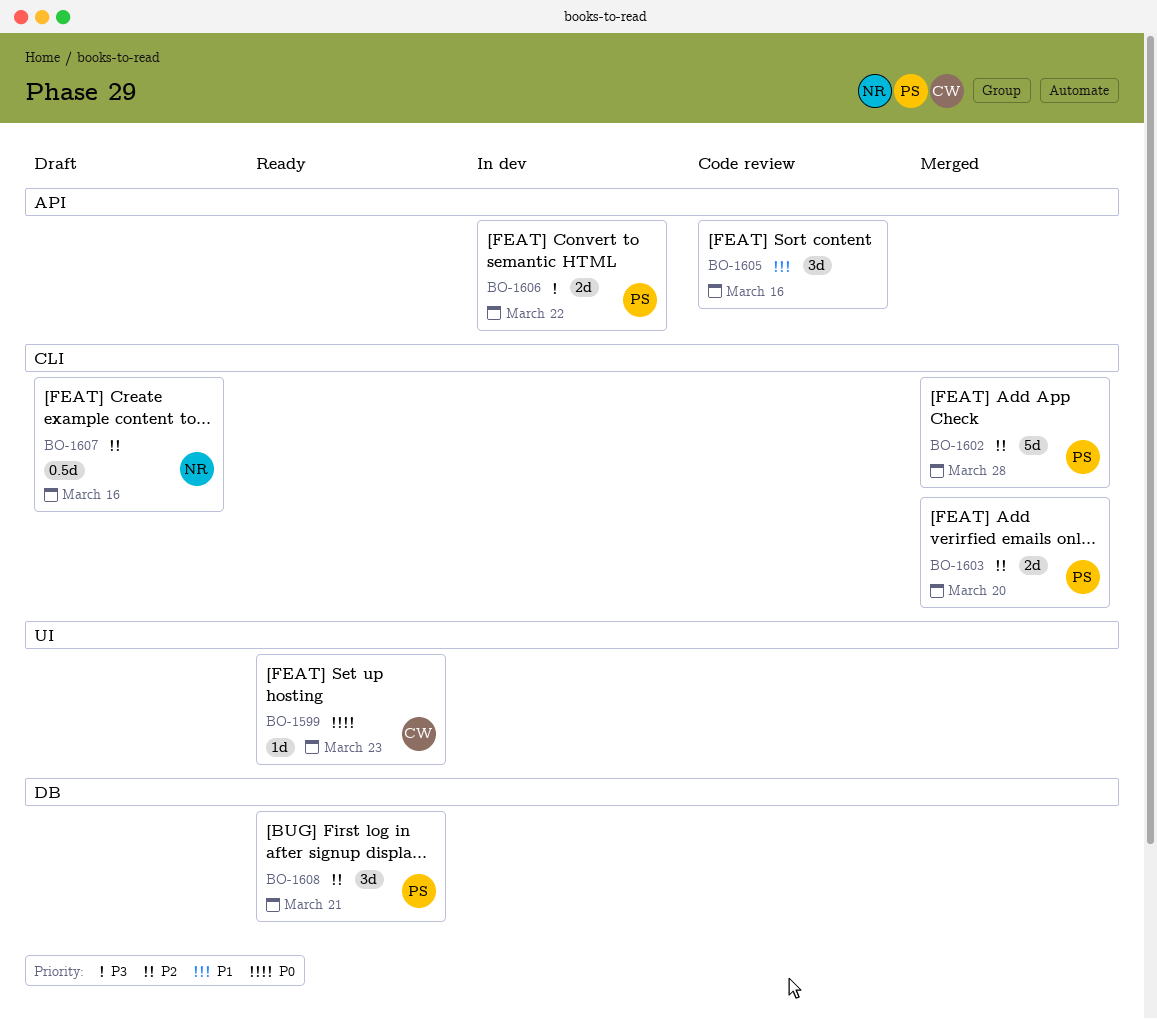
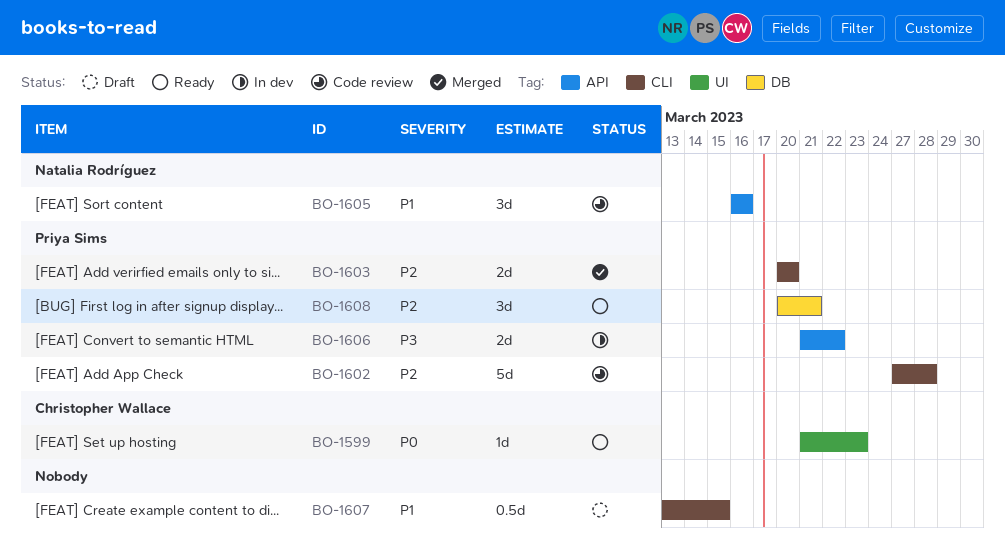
BO-1602, status: Merged -> Code review
BO-1605, owner: none -> Natalia Rodríguez
BO-1607, owner: Natalia Rodríguez -> none
BO-1607, priority: P2 -> P1
BO-1607, due: Mar 16 -> Mar 15

